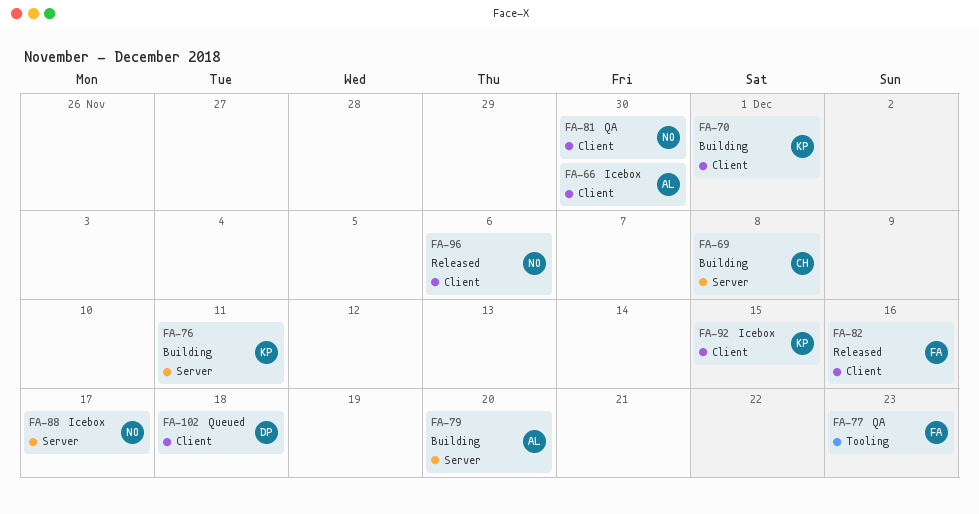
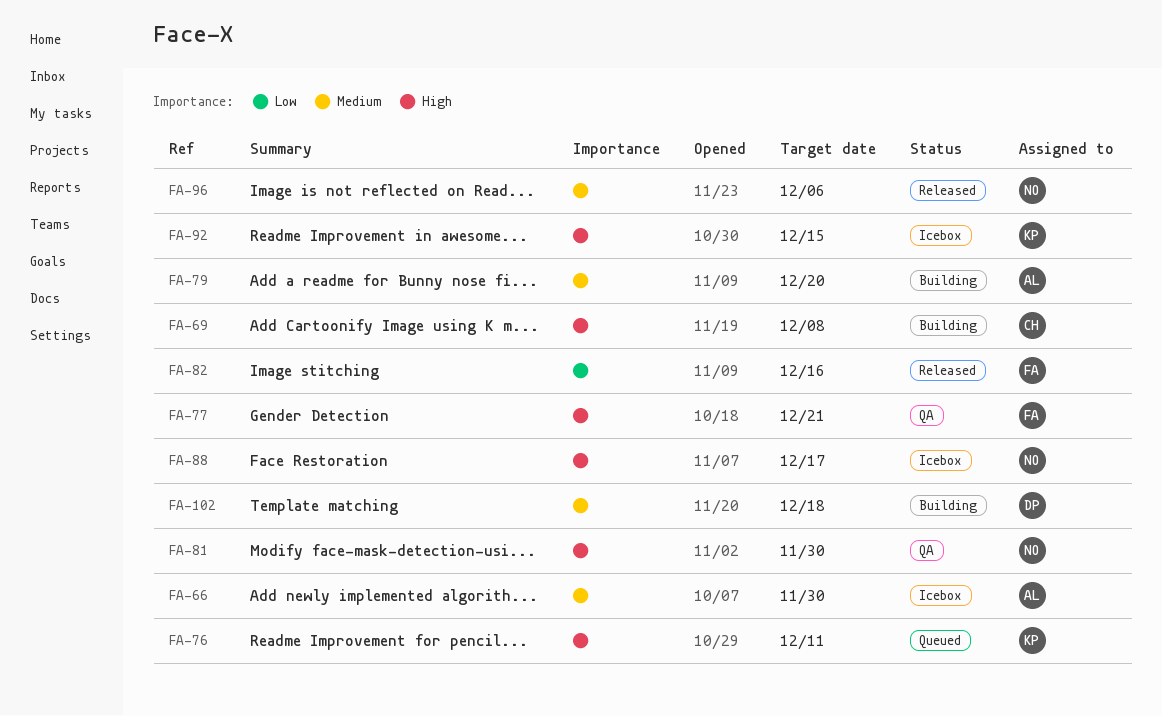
FA-70: present -> none
FA-76, status: Building -> Queued
FA-77, due: Dec 23 -> Dec 21
FA-102, status: Queued -> Building

